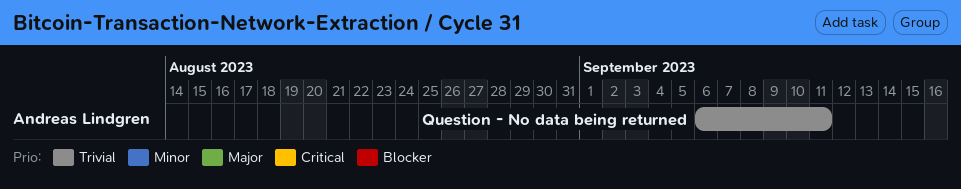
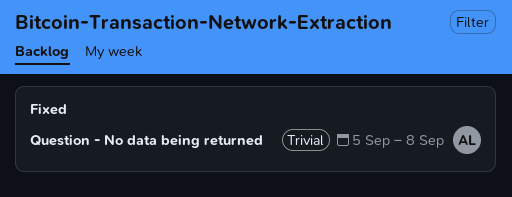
Question - No data being returned, start: Sep 6 -> Sep 5
Question - No data being returned, due: Sep 11 -> Sep 8

